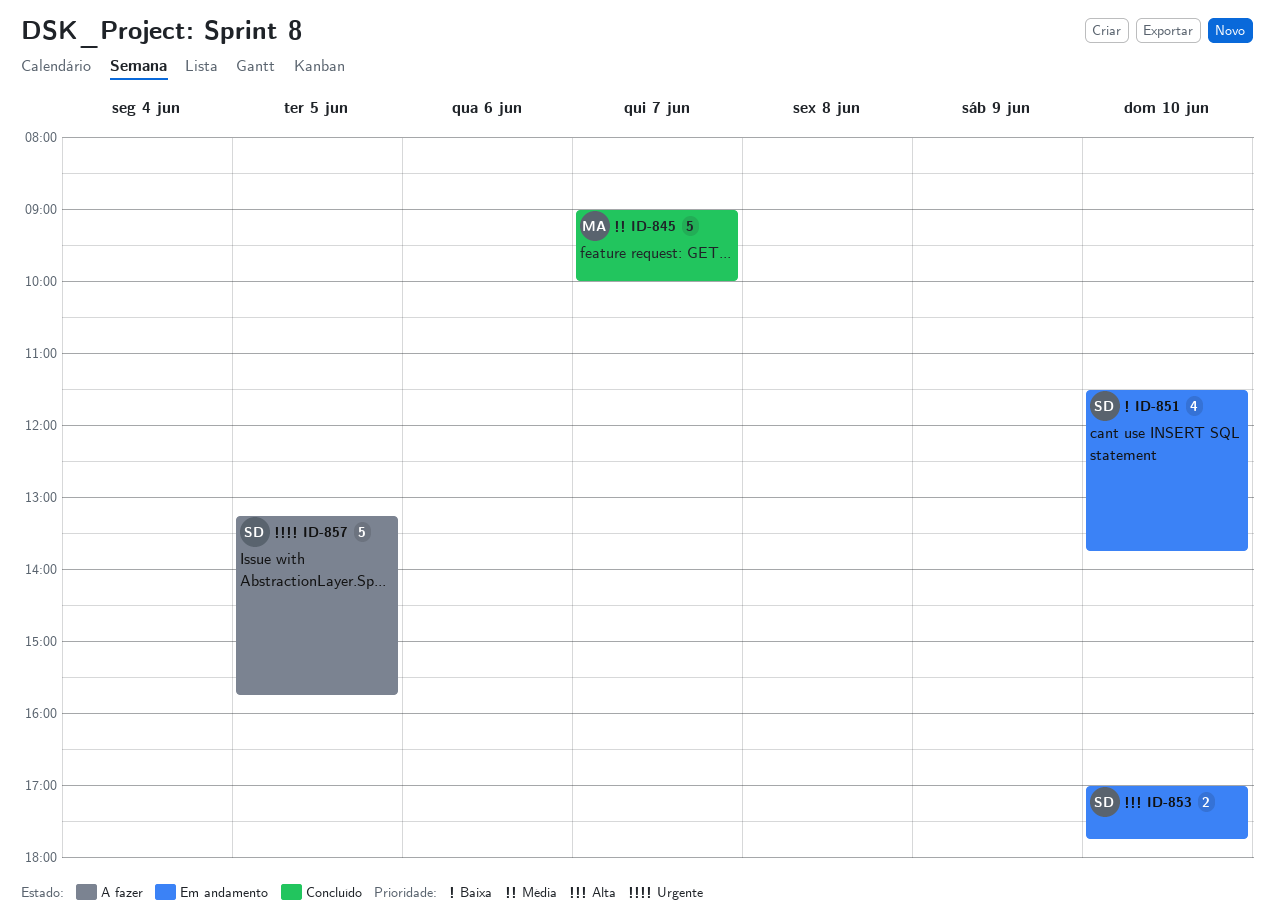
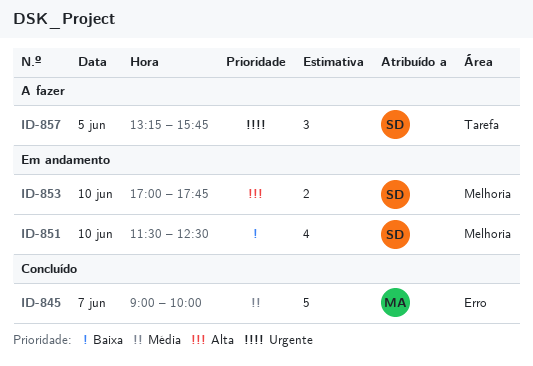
ID-851, ends: 13:45 -> 12:30
ID-857, estimate: 5 -> 3

